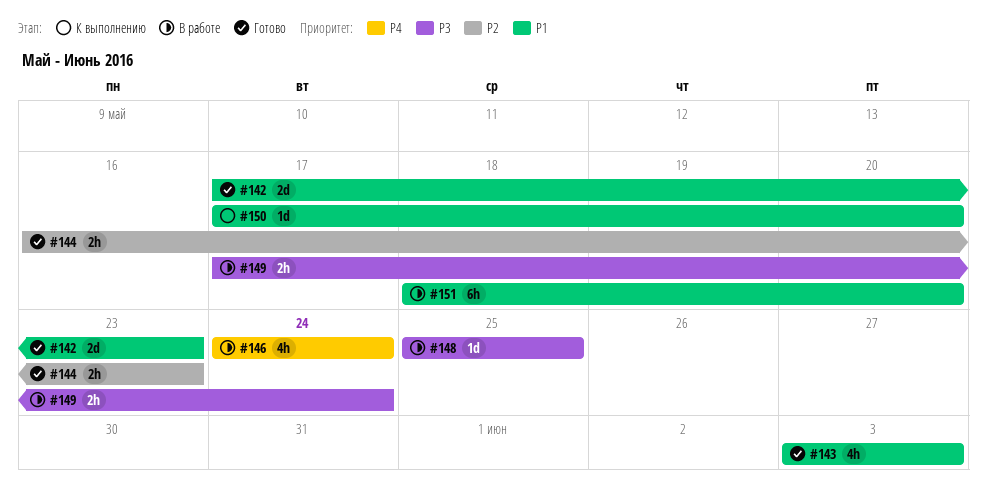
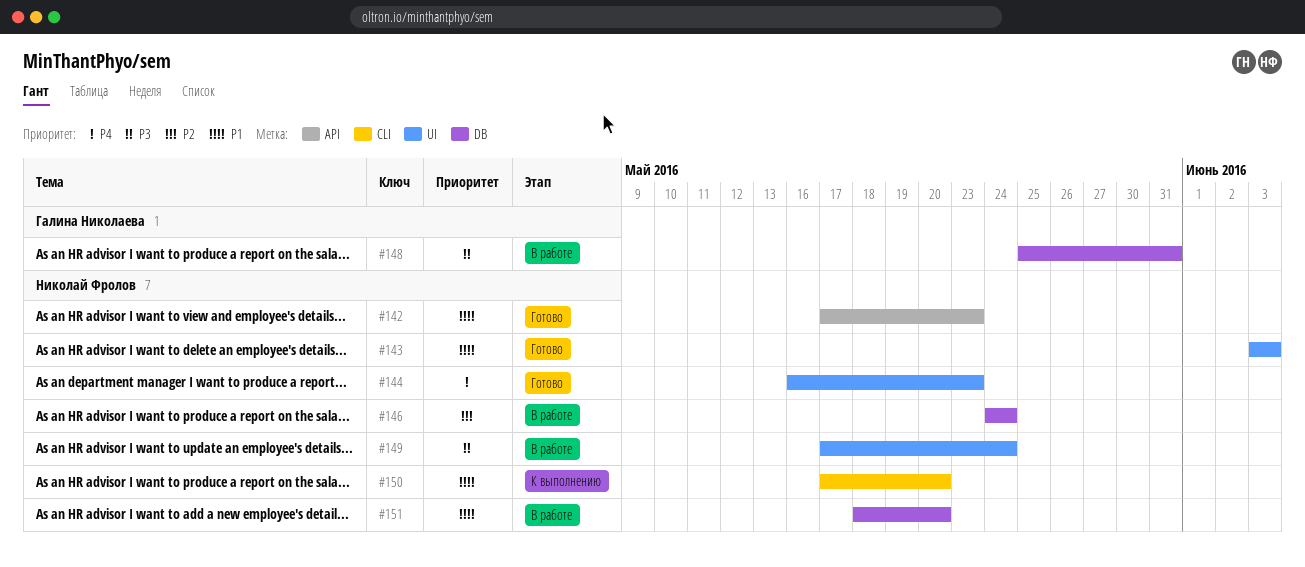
#144, priority: P2 -> P4
#146, priority: P4 -> P2
#148, due: May 25 -> May 31

